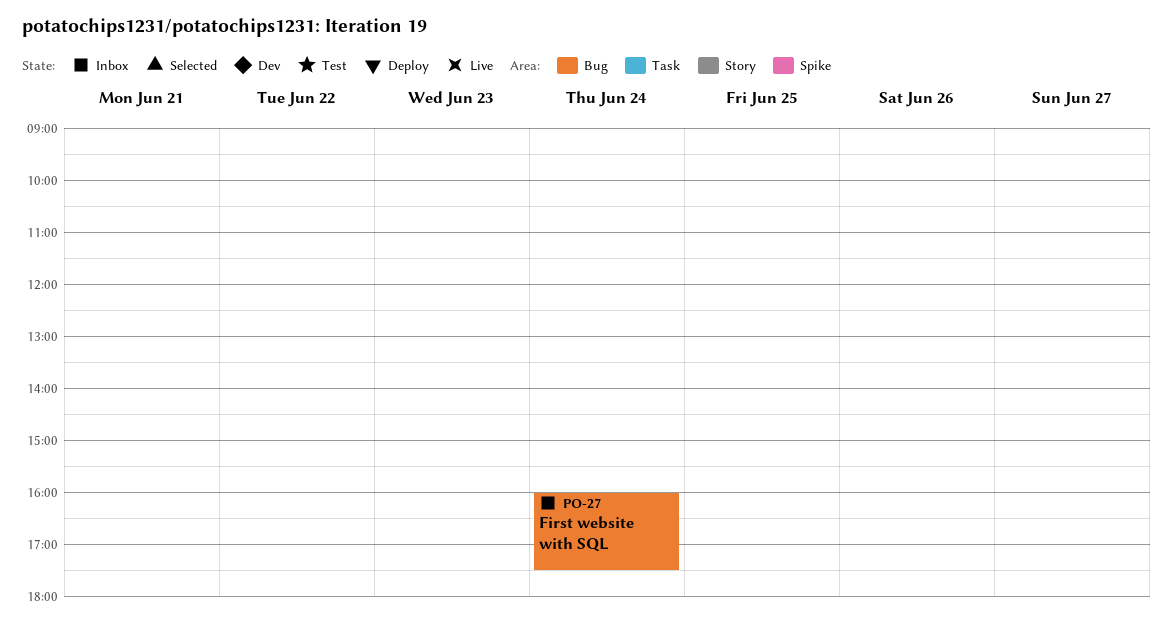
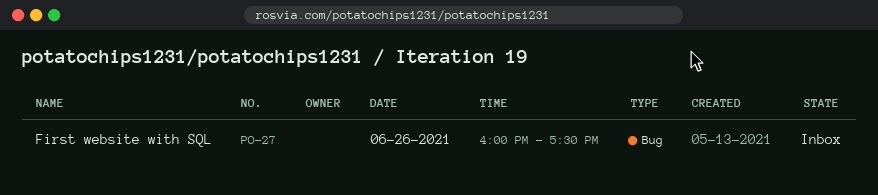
PO-27, day: Jun 24 -> Jun 26

